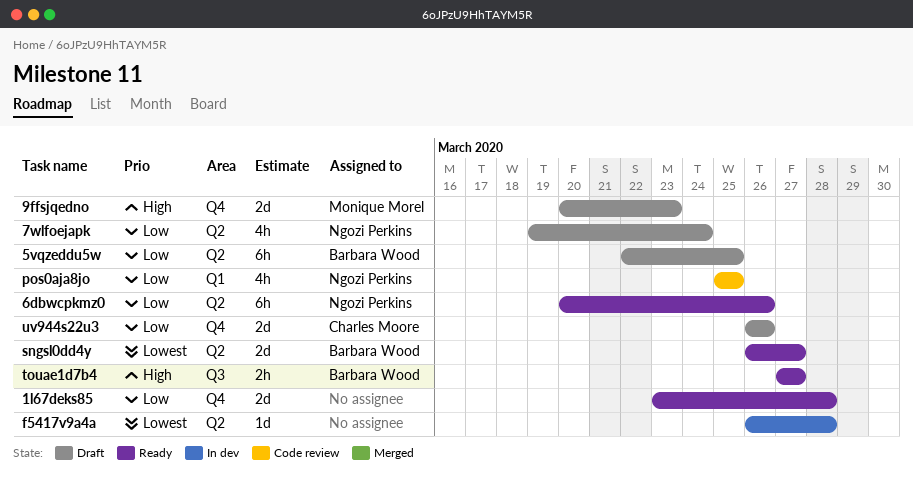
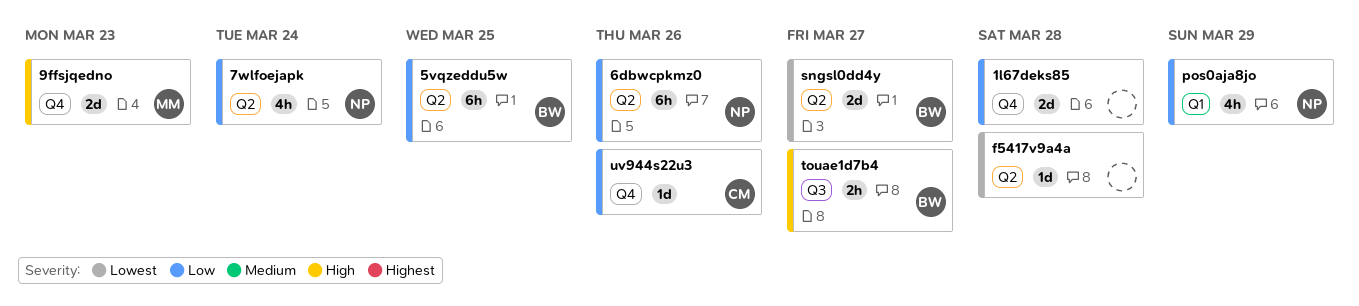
pos0aja8jo, due: Mar 25 -> Mar 29
uv944s22u3, estimate: 2d -> 1d

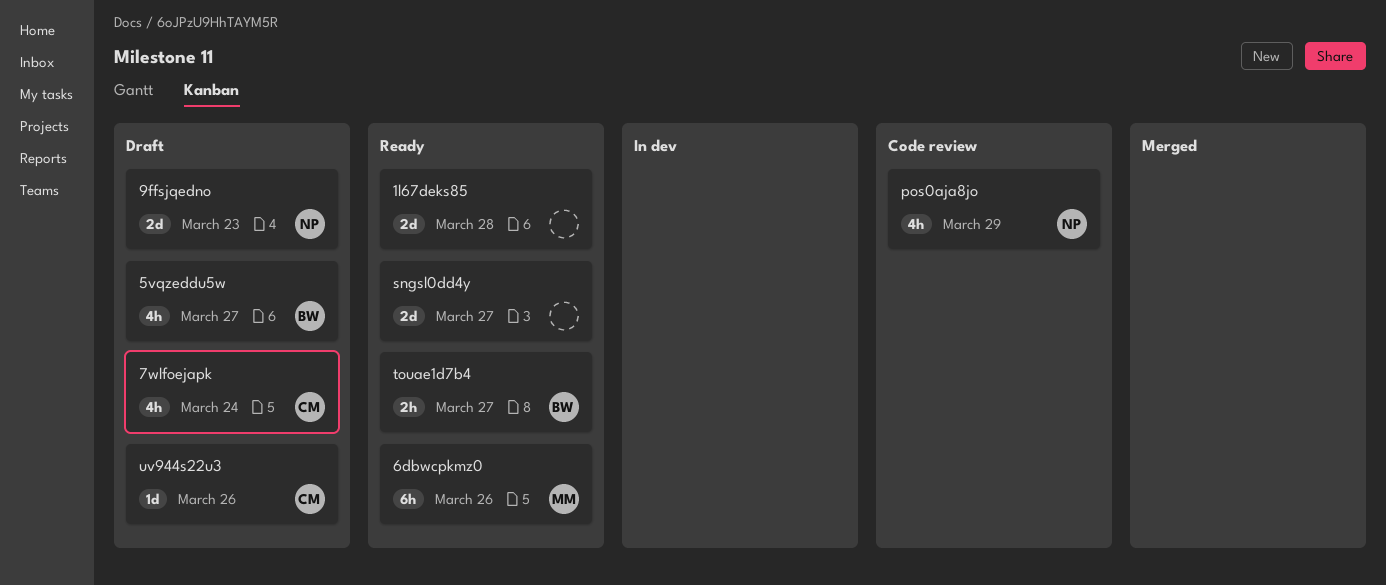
5vqzeddu5w, estimate: 6h -> 4h
5vqzeddu5w, due: Mar 25 -> Mar 27
6dbwcpkmz0, owner: NP -> MM
7wlfoejapk, owner: NP -> CM
9ffsjqedno, owner: MM -> NP
f5417v9a4a: present -> none
sngsl0dd4y, owner: BW -> none

